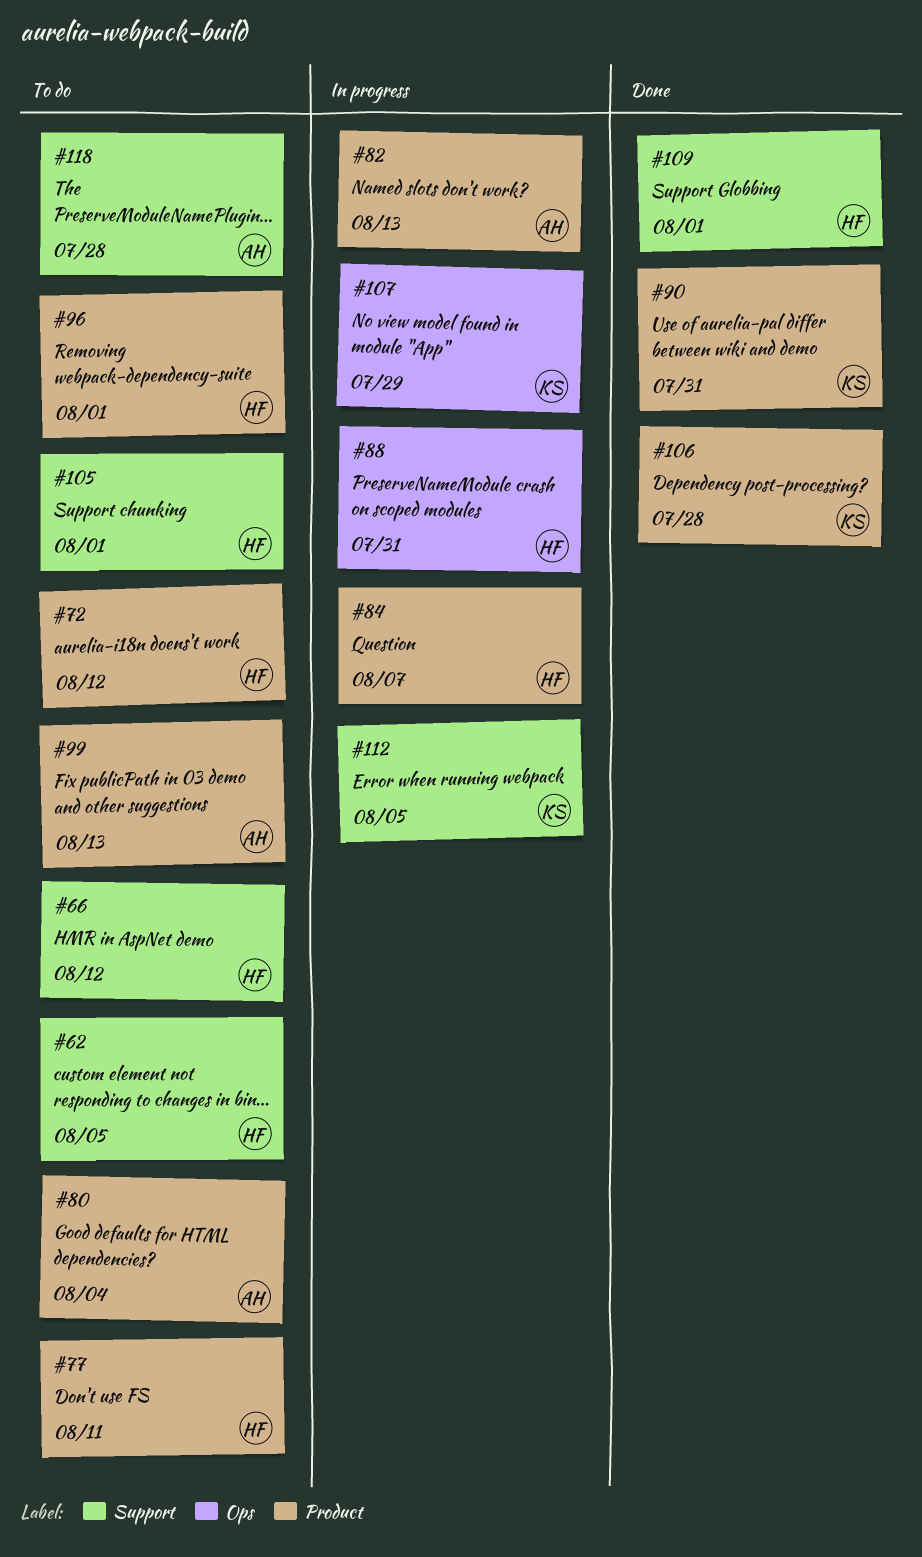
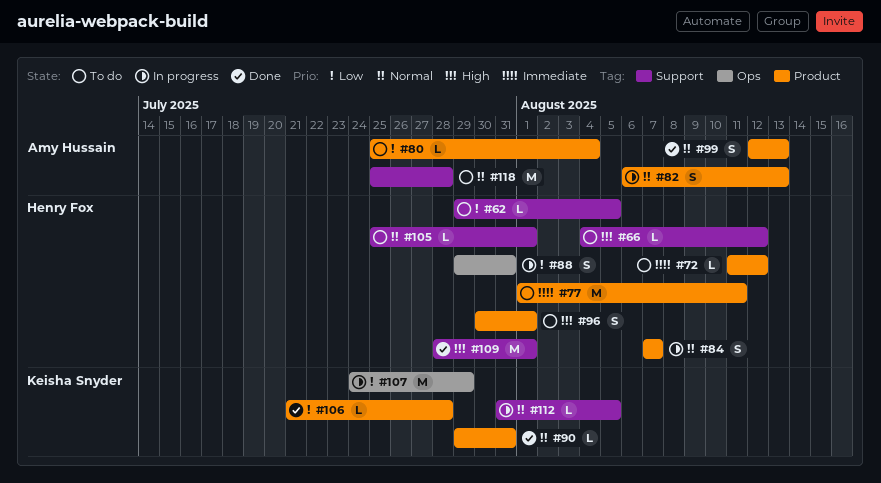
#99, status: To do -> Done

